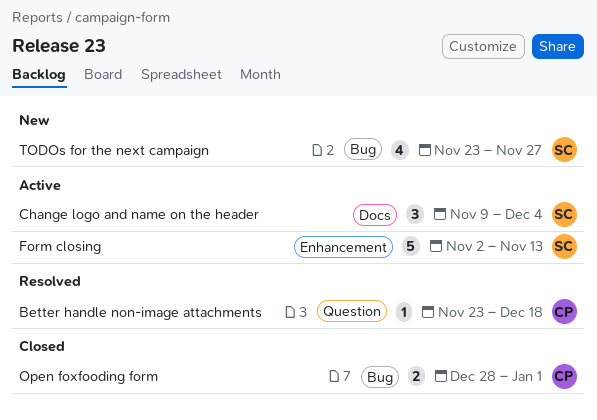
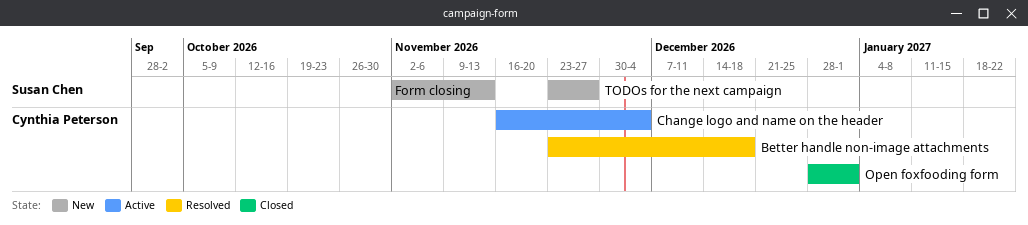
Change logo and name on the header, owner: Susan Chen -> Cynthia Peterson
Change logo and name on the header, start: Nov 9 -> Nov 16
Form closing, status: Active -> New

